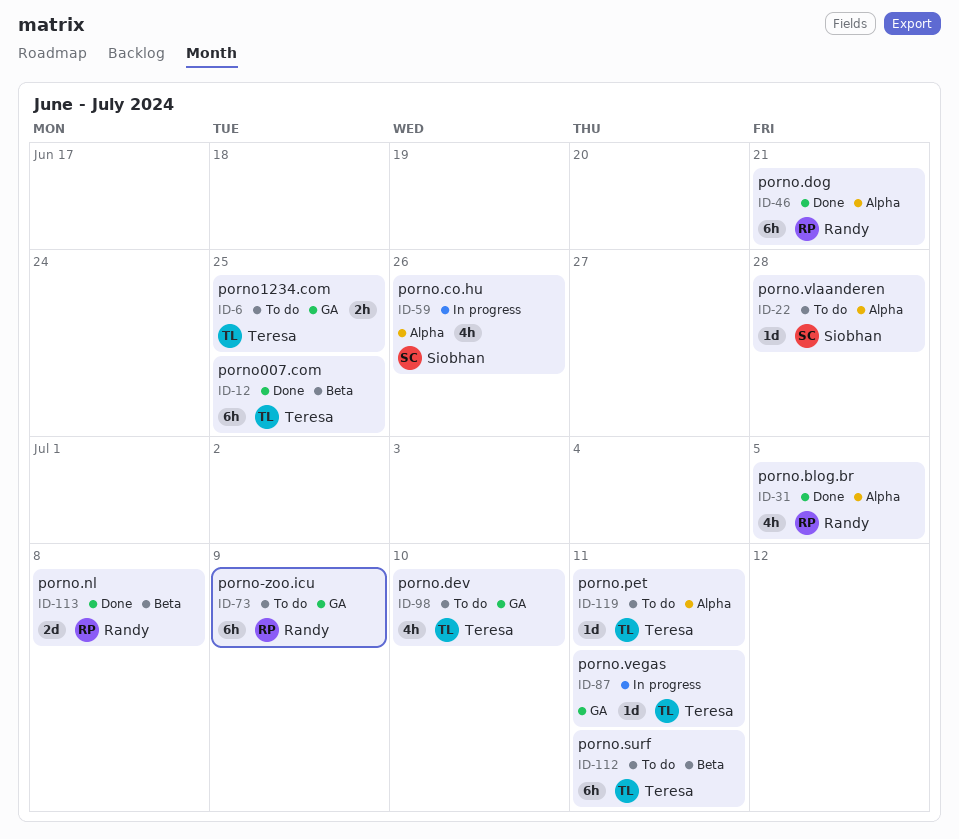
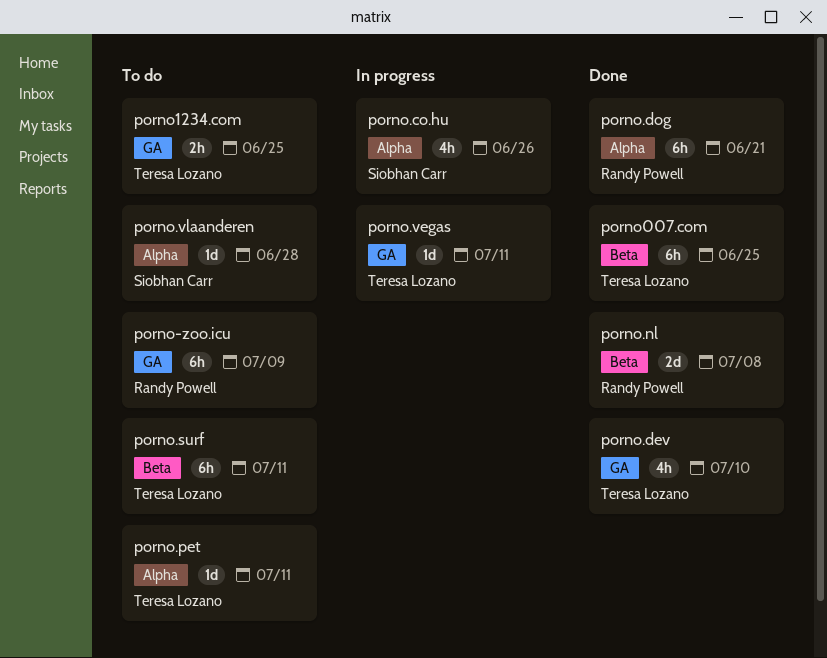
porno.blog.br: present -> none
porno.dev, status: To do -> Done

